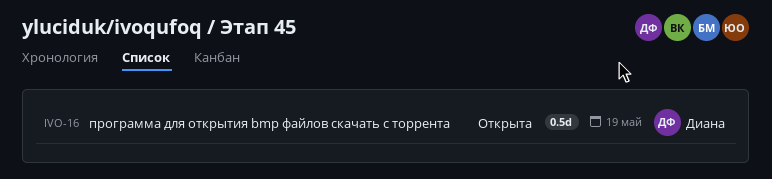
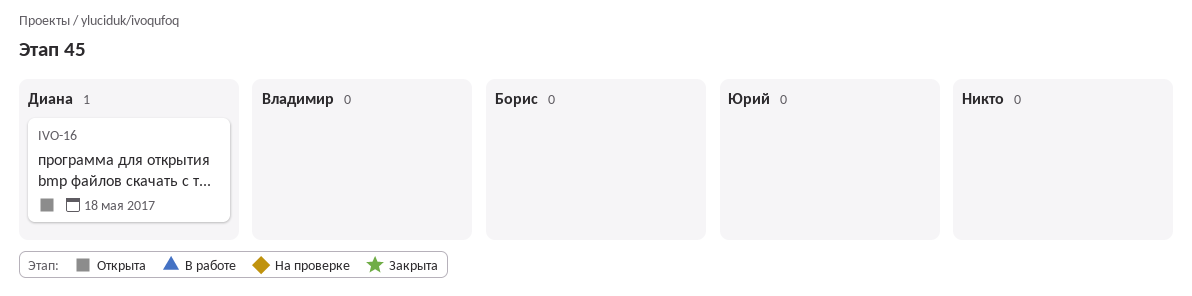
IVO-16, due: May 19 -> May 18

